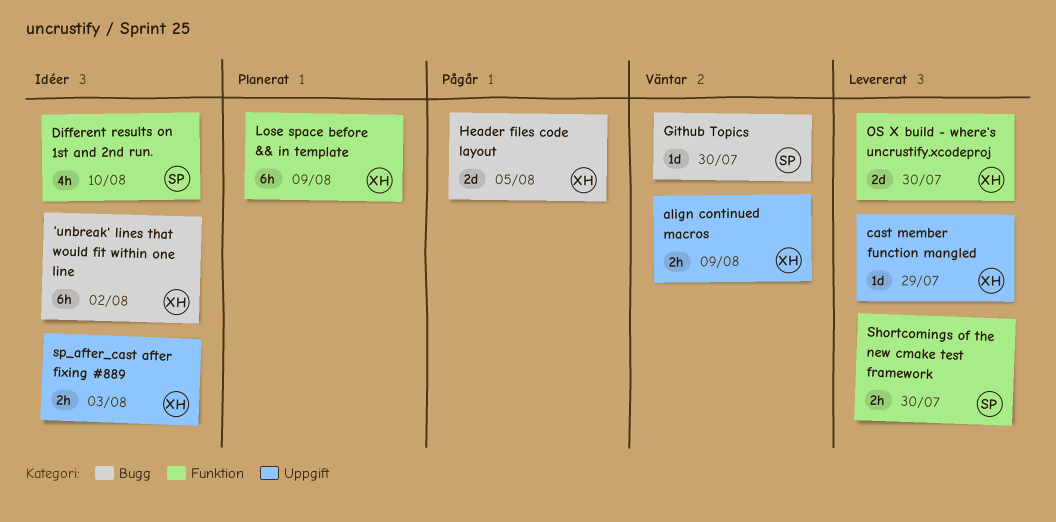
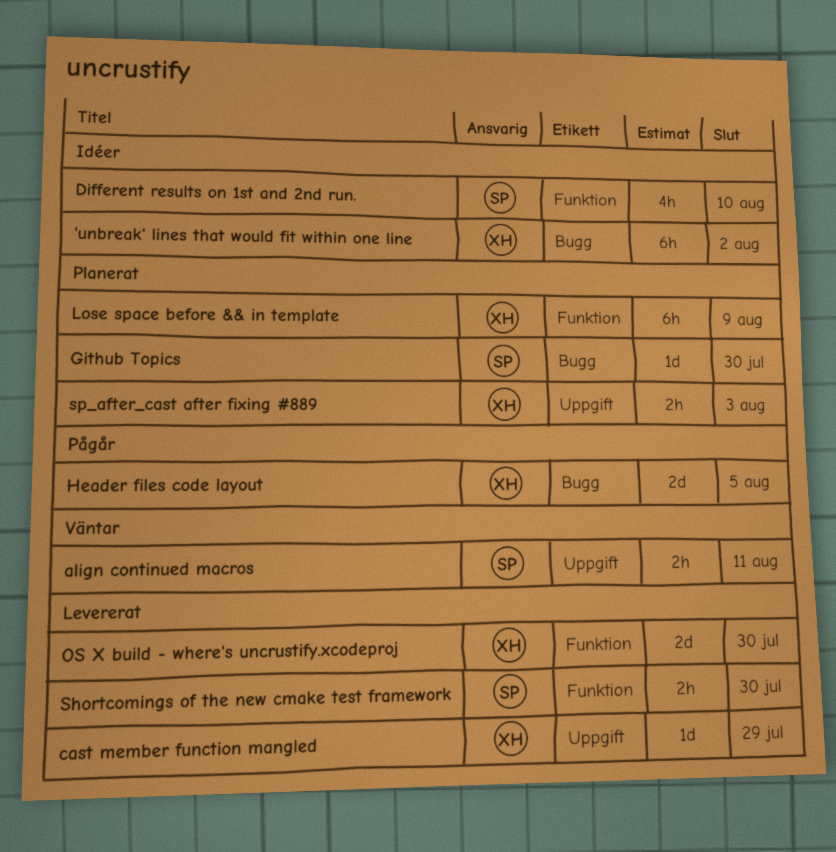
align continued macros, owner: XH -> SP
align continued macros, due: Aug 9 -> Aug 11
Github Topics, status: Väntar -> Planerat
sp_after_cast after fixing #889, status: Idéer -> Planerat

